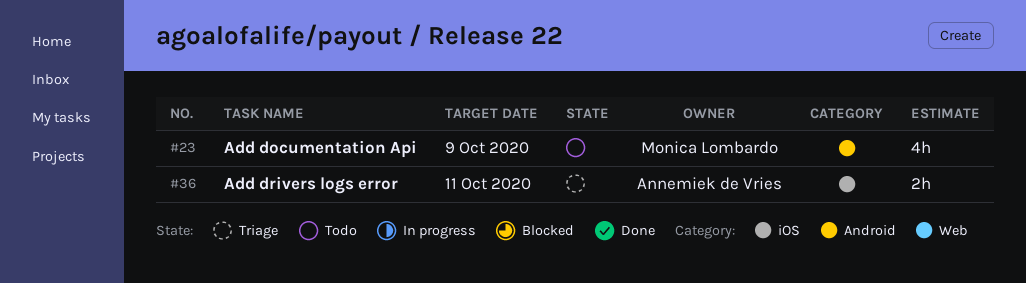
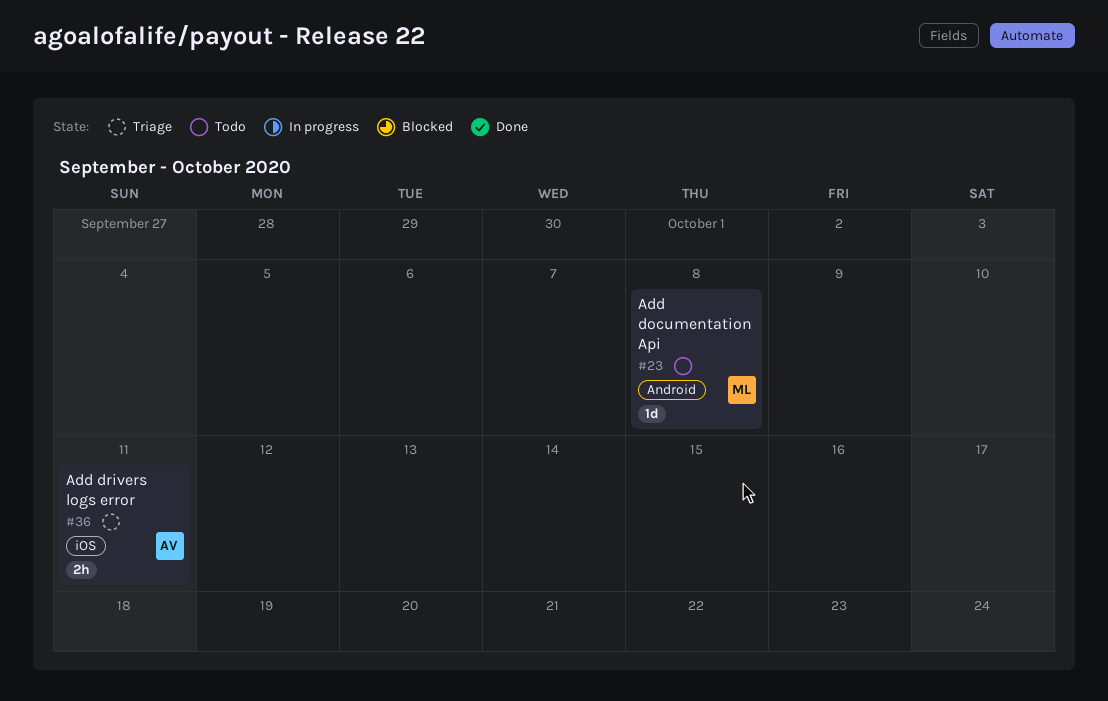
#23, estimate: 4h -> 1d
#23, due: Oct 9 -> Oct 8

